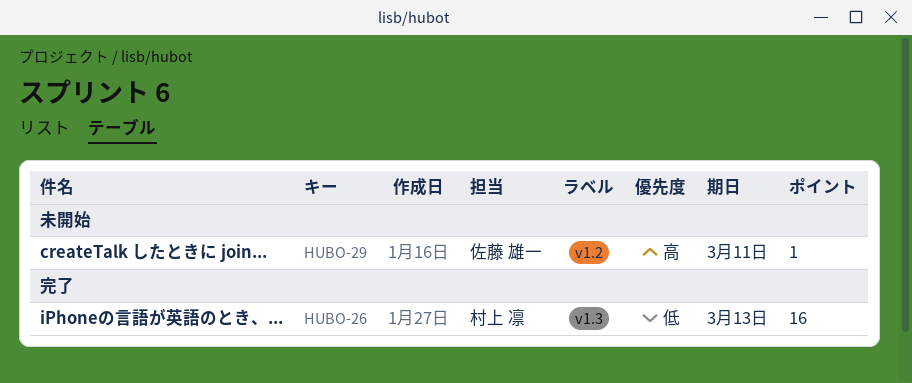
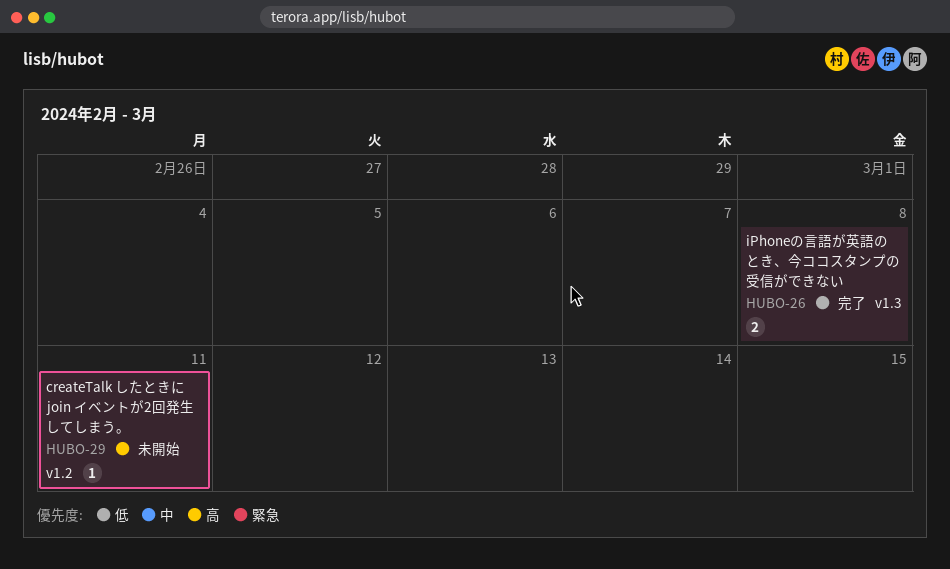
HUBO-26, estimate: 16 -> 2
HUBO-26, due: Mar 13 -> Mar 8

